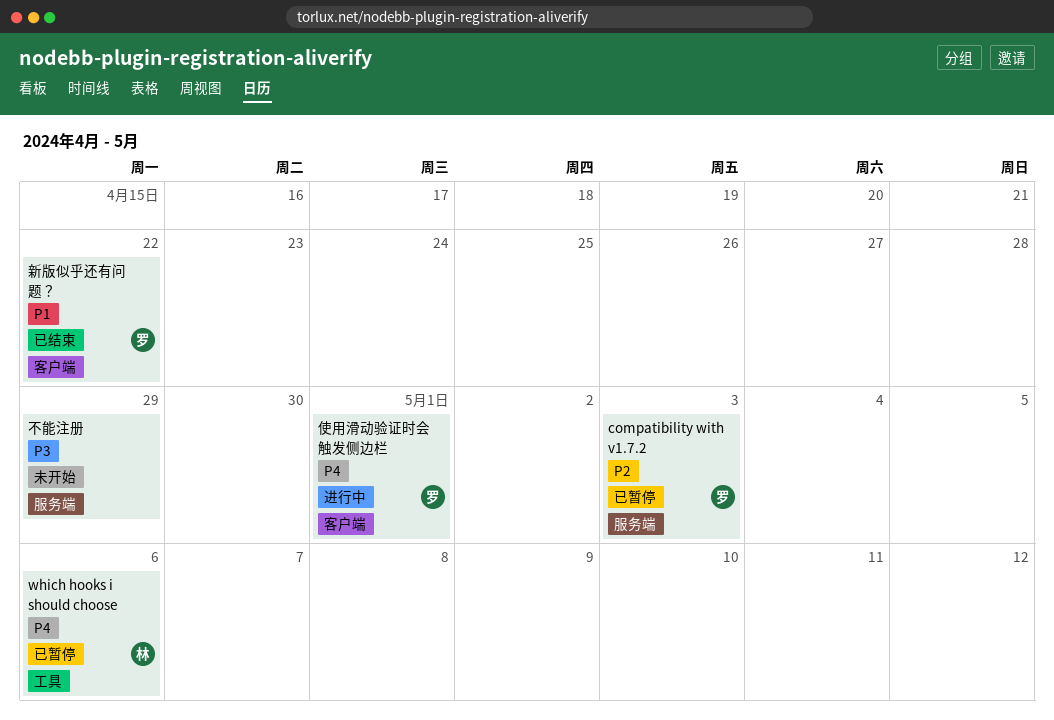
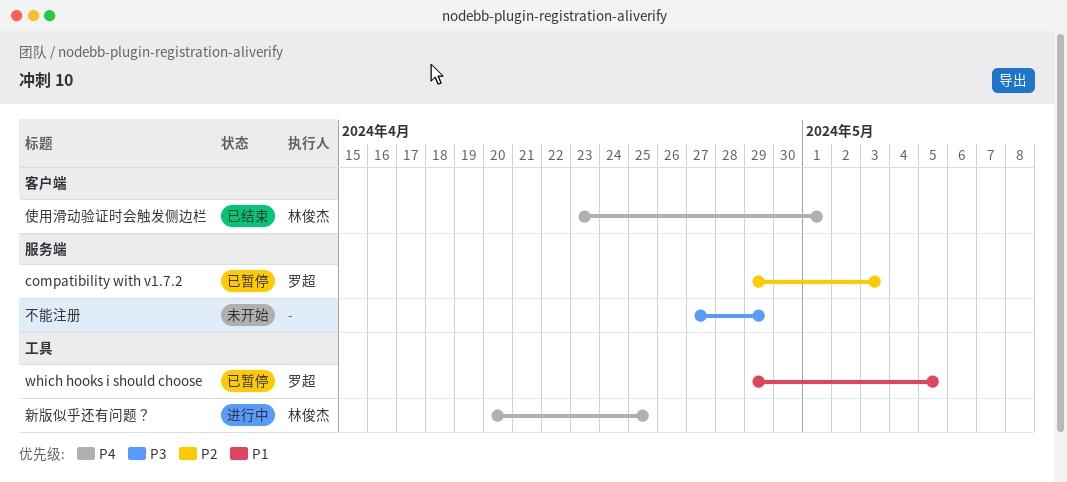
which hooks i should choose, owner: 林俊杰 -> 罗超
which hooks i should choose, priority: P4 -> P1
which hooks i should choose, due: May 6 -> May 5
使用滑动验证时会触发侧边栏, status: 进行中 -> 已结束
使用滑动验证时会触发侧边栏, owner: 罗超 -> 林俊杰
新版似乎还有问题？, status: 已结束 -> 进行中
新版似乎还有问题？, owner: 罗超 -> 林俊杰
新版似乎还有问题？, priority: P1 -> P4
新版似乎还有问题？, label: 客户端 -> 工具
新版似乎还有问题？, due: Apr 22 -> Apr 25

